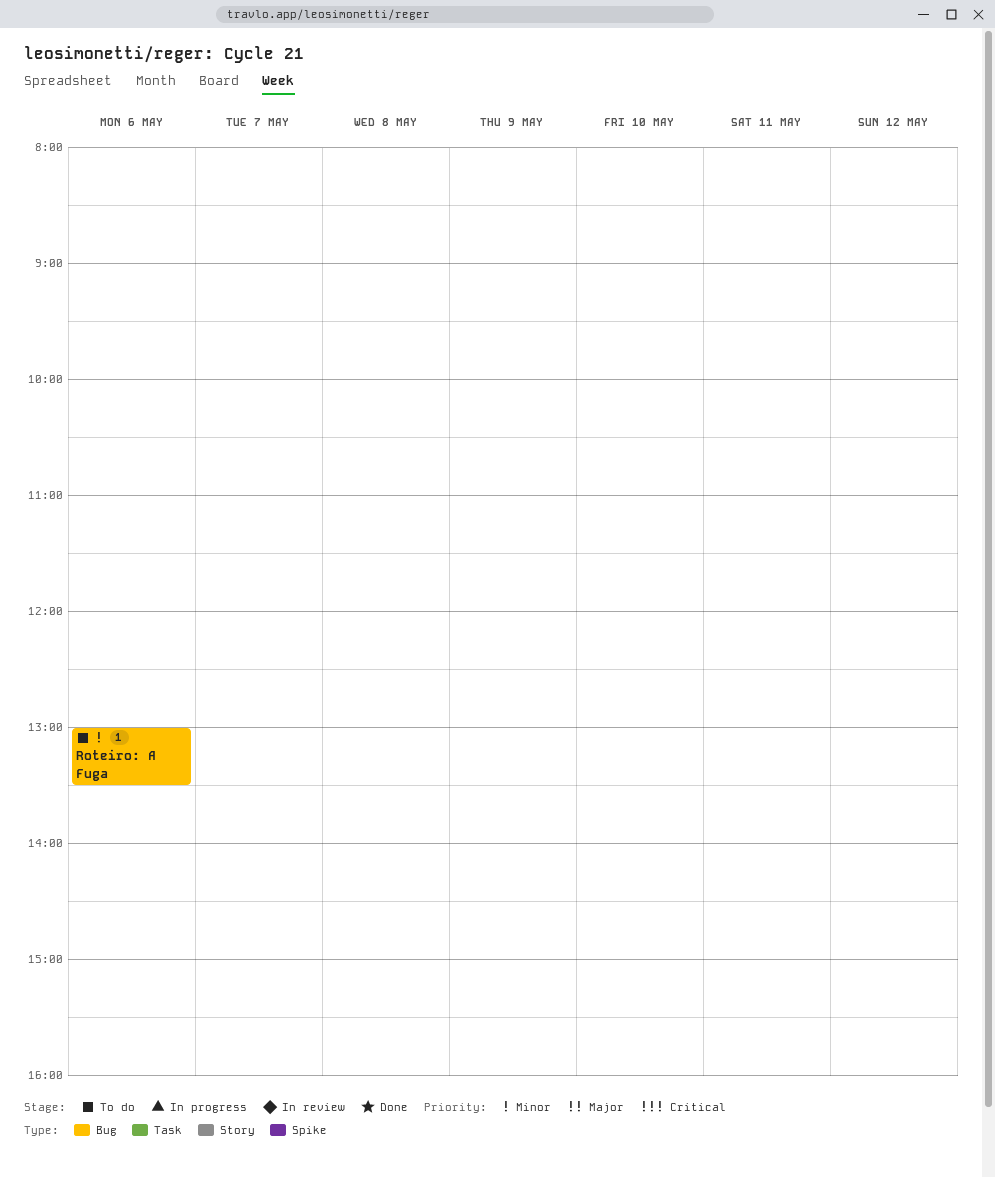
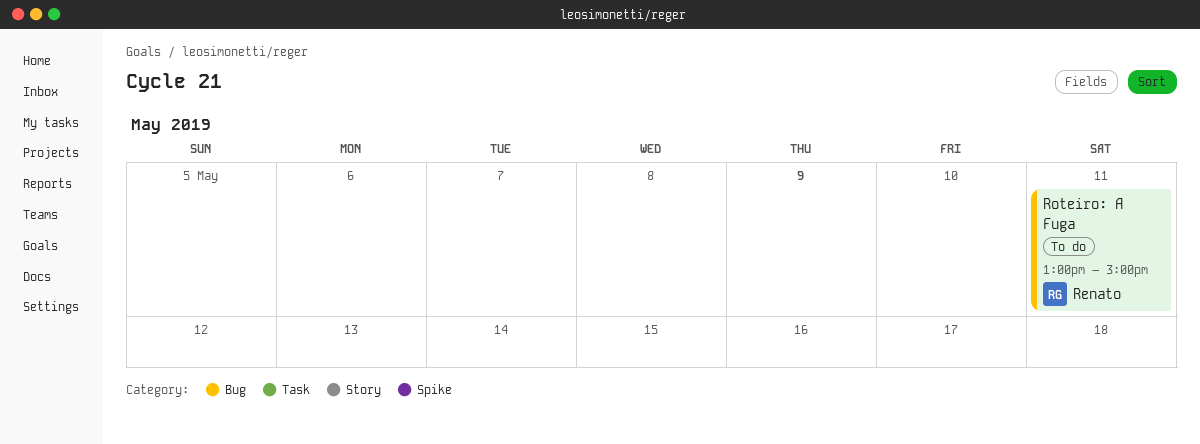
Roteiro: A Fuga, day: May 6 -> May 11
Roteiro: A Fuga, ends: 13:30 -> 15:00

